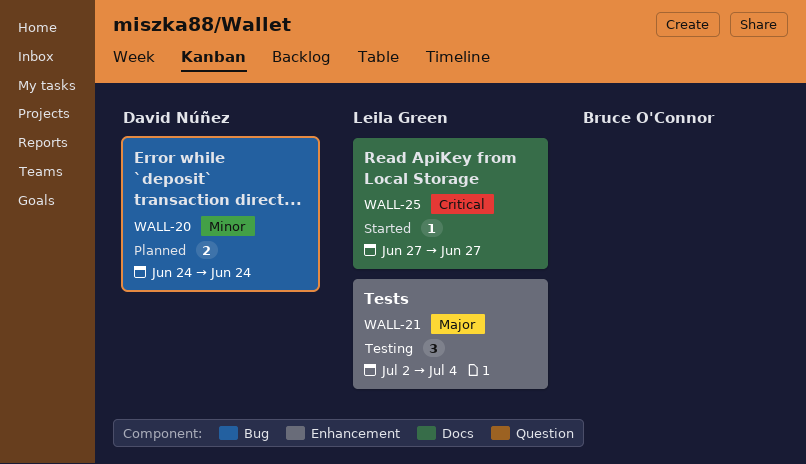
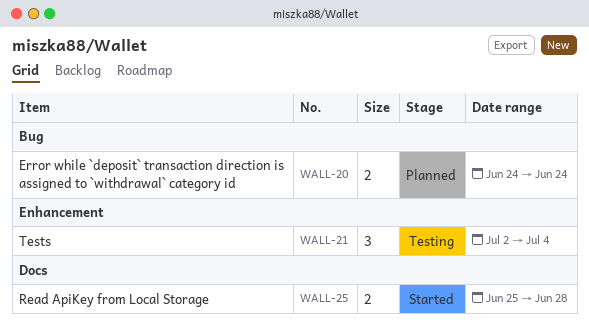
WALL-25, estimate: 1 -> 2
WALL-25, start: Jun 27 -> Jun 25
WALL-25, due: Jun 27 -> Jun 28

